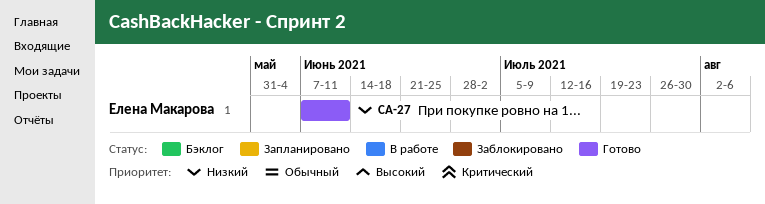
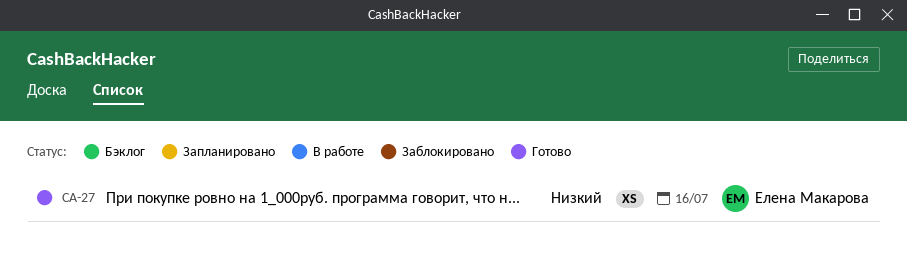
CA-27, due: Jun 11 -> Jul 16

